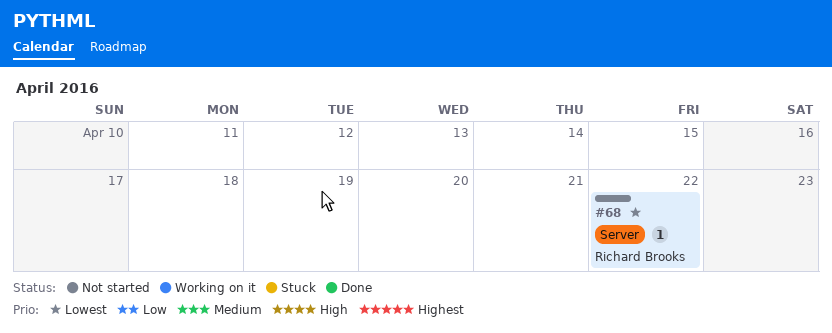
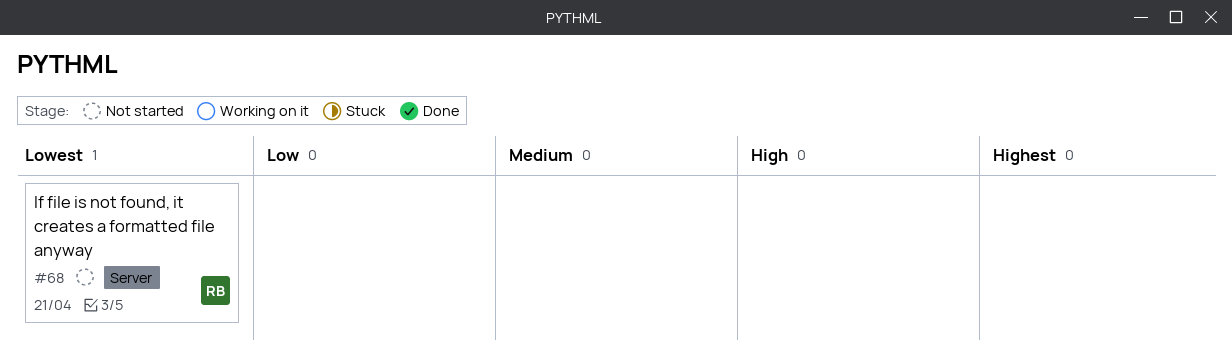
#68, due: Apr 22 -> Apr 21

